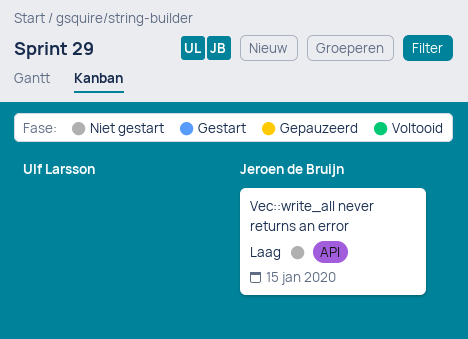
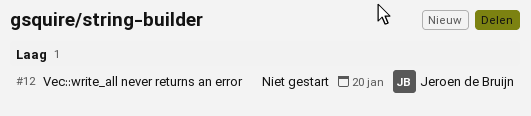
Vec::write_all never returns an error, due: Jan 15 -> Jan 20

